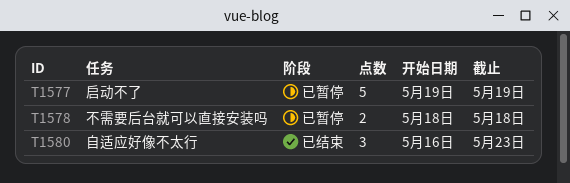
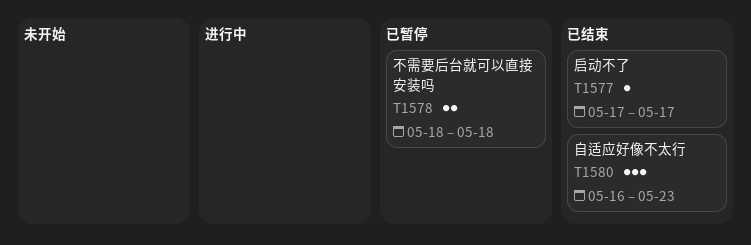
T1577, status: 已暂停 -> 已结束
T1577, estimate: 5 -> 1
T1577, start: May 19 -> May 17
T1577, due: May 19 -> May 17

